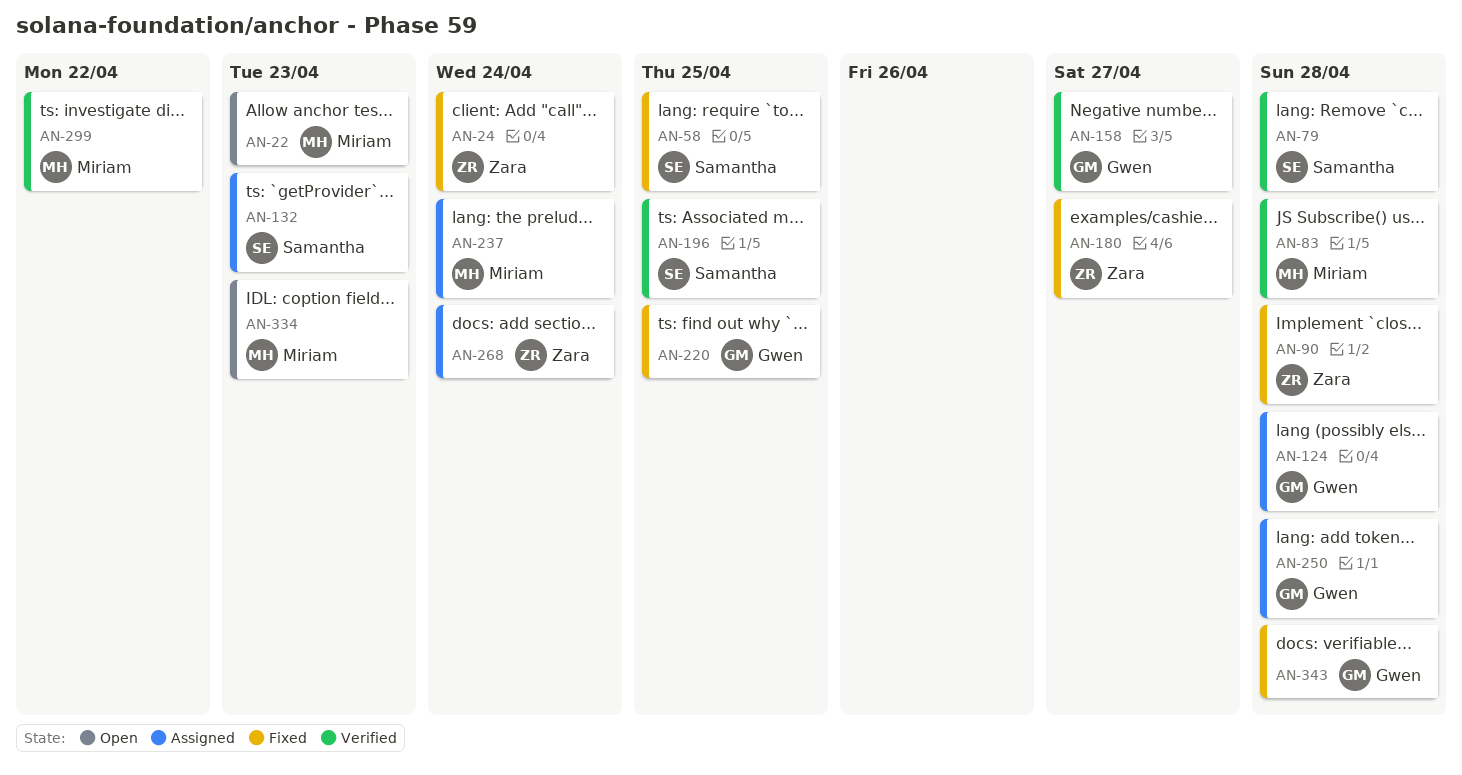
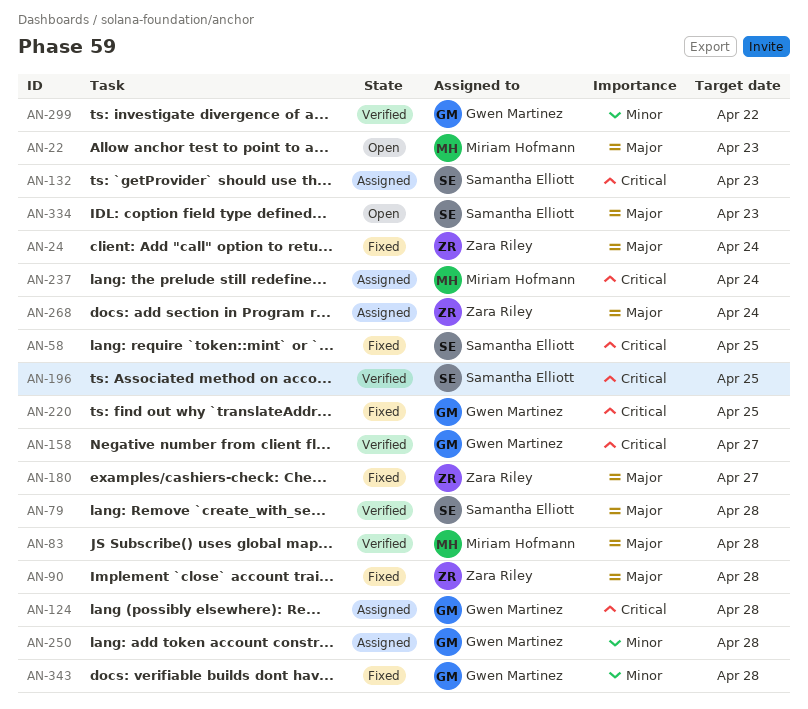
AN-299, owner: Miriam Hofmann -> Gwen Martinez
AN-334, owner: Miriam Hofmann -> Samantha Elliott

